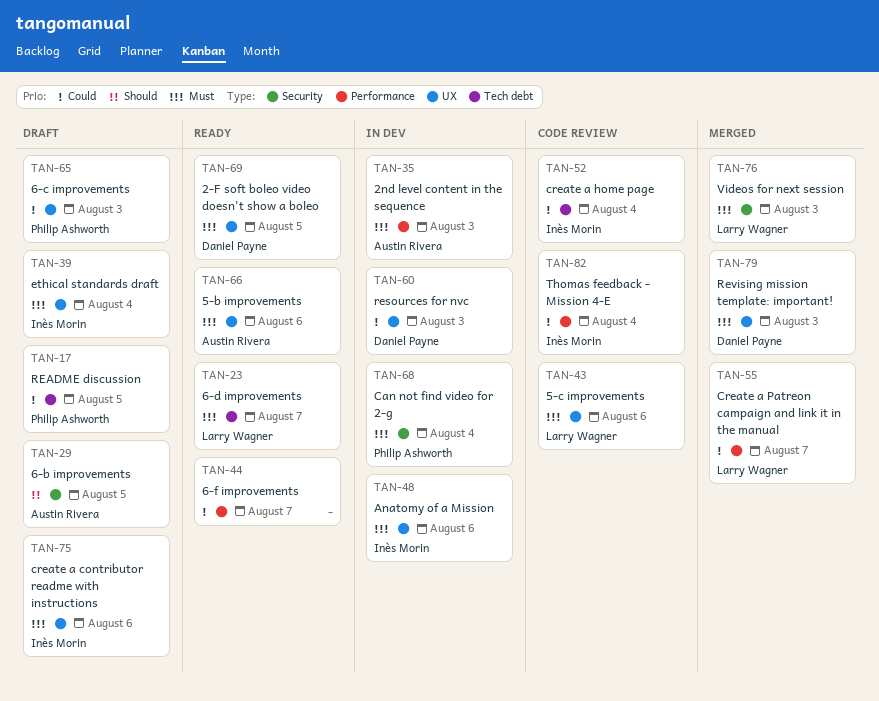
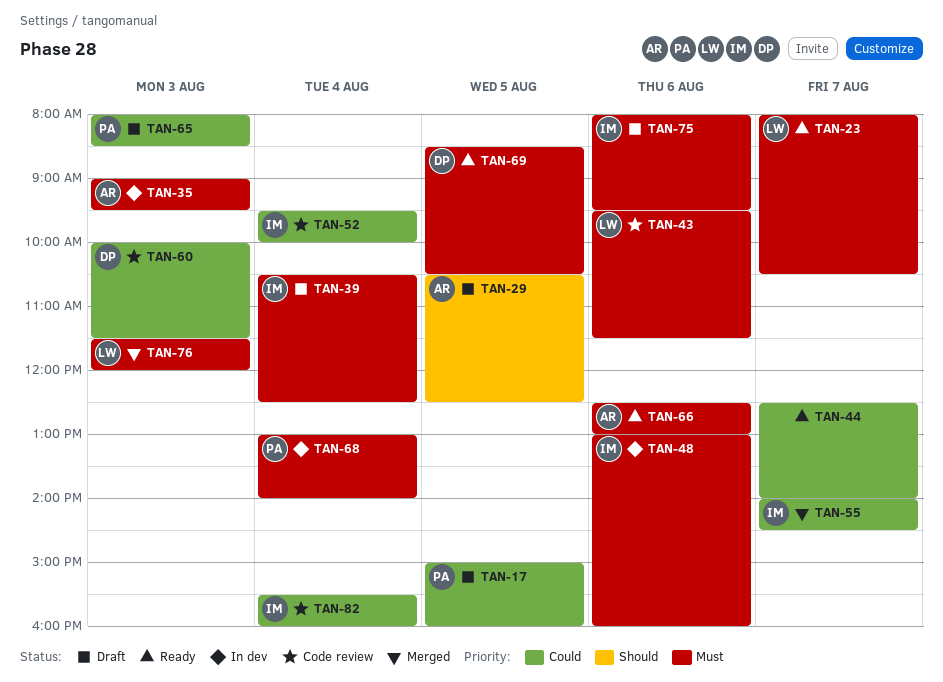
TAN-55, owner: Larry Wagner -> Inès Morin
TAN-60, status: In dev -> Code review
TAN-79: present -> none

